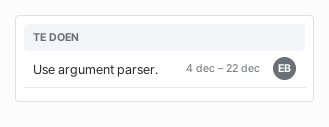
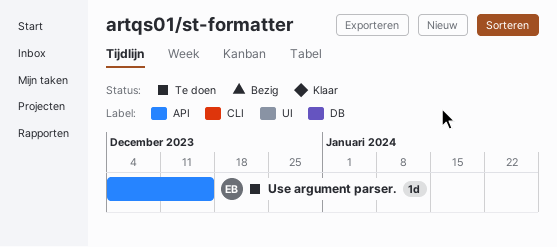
Use argument parser., due: Dec 22 -> Dec 15

